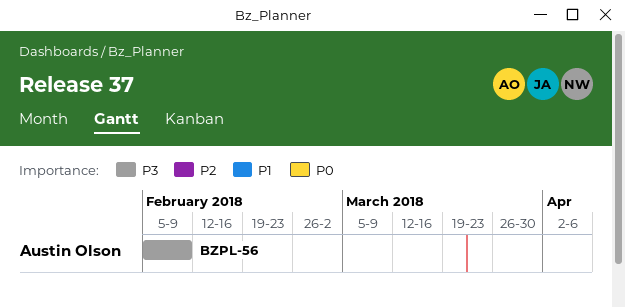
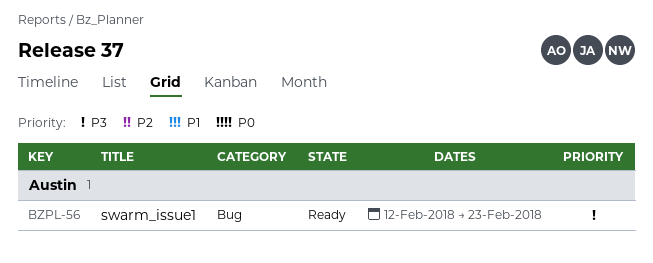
BZPL-56, start: Feb 5 -> Feb 12
BZPL-56, due: Feb 9 -> Feb 23

